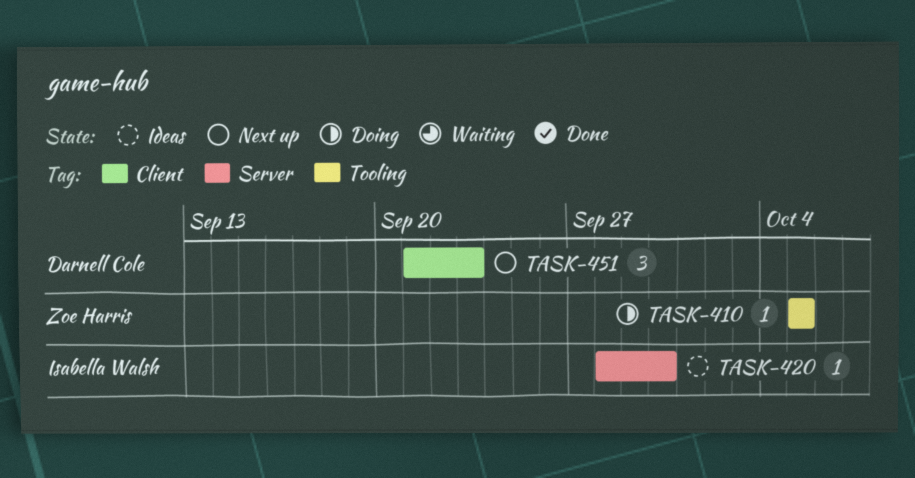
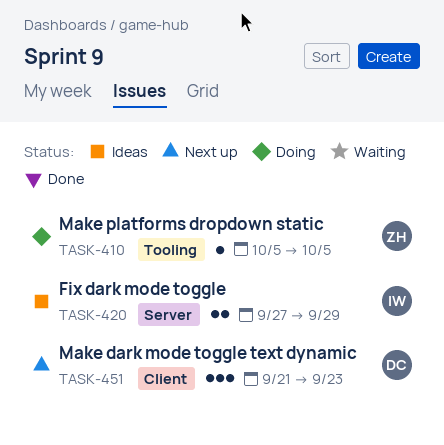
TASK-420, estimate: 1 -> 2
TASK-420, start: Sep 28 -> Sep 27
TASK-420, due: Sep 30 -> Sep 29

